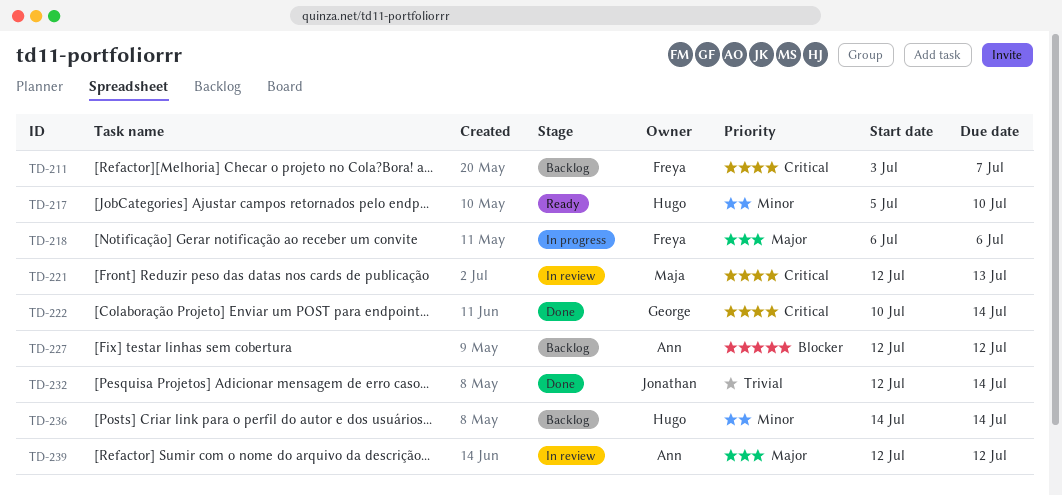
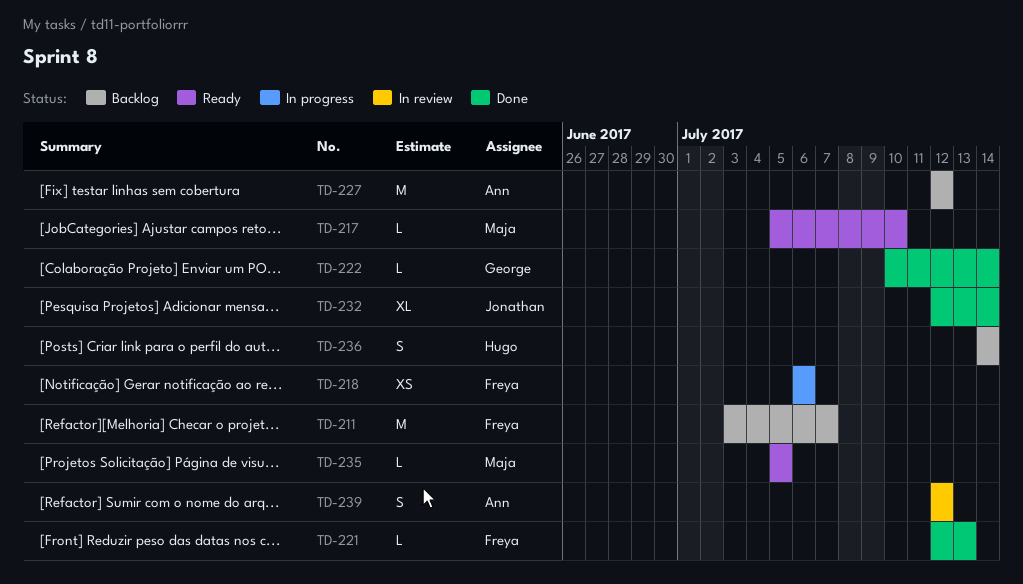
TD-217, owner: Hugo -> Maja
TD-221, status: In review -> Done
TD-221, owner: Maja -> Freya
TD-235: none -> present

